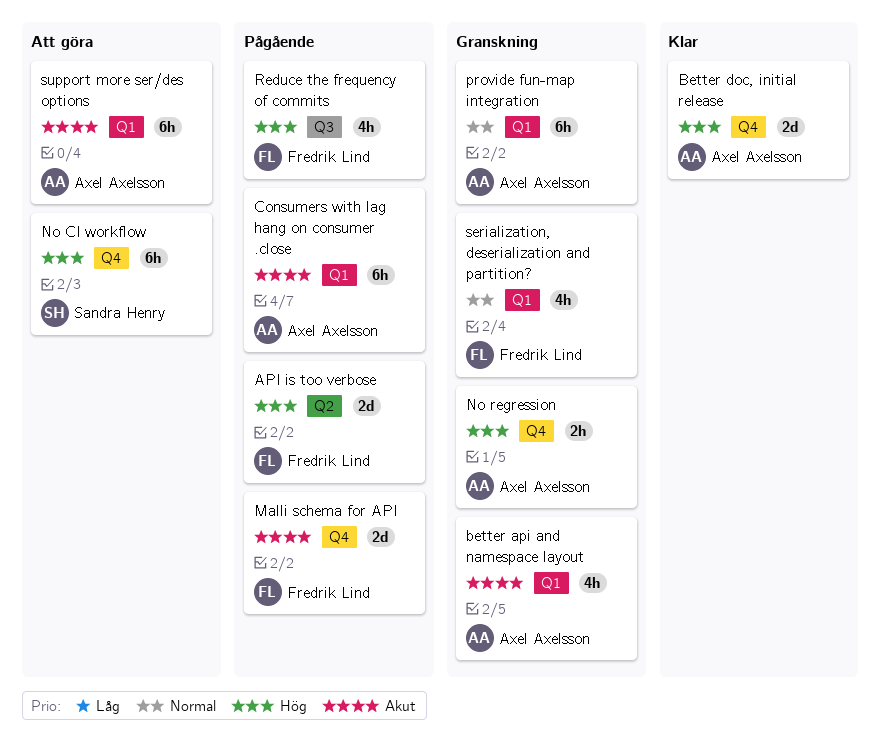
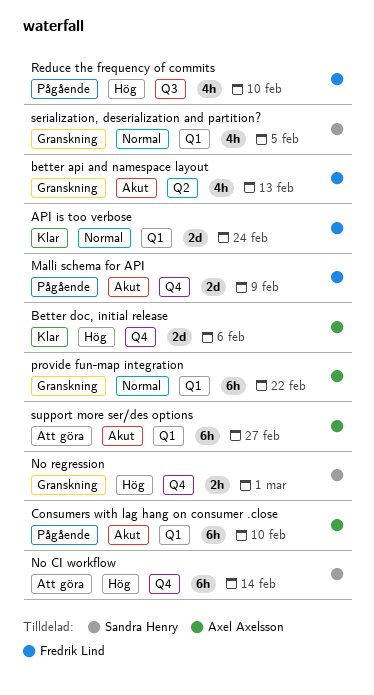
API is too verbose, status: Pågående -> Klar
API is too verbose, priority: Hög -> Normal
API is too verbose, label: Q2 -> Q1
better api and namespace layout, owner: Axel Axelsson -> Fredrik Lind
better api and namespace layout, label: Q1 -> Q2
No regression, owner: Axel Axelsson -> Sandra Henry
serialization, deserialization and partition?, owner: Fredrik Lind -> Sandra Henry

